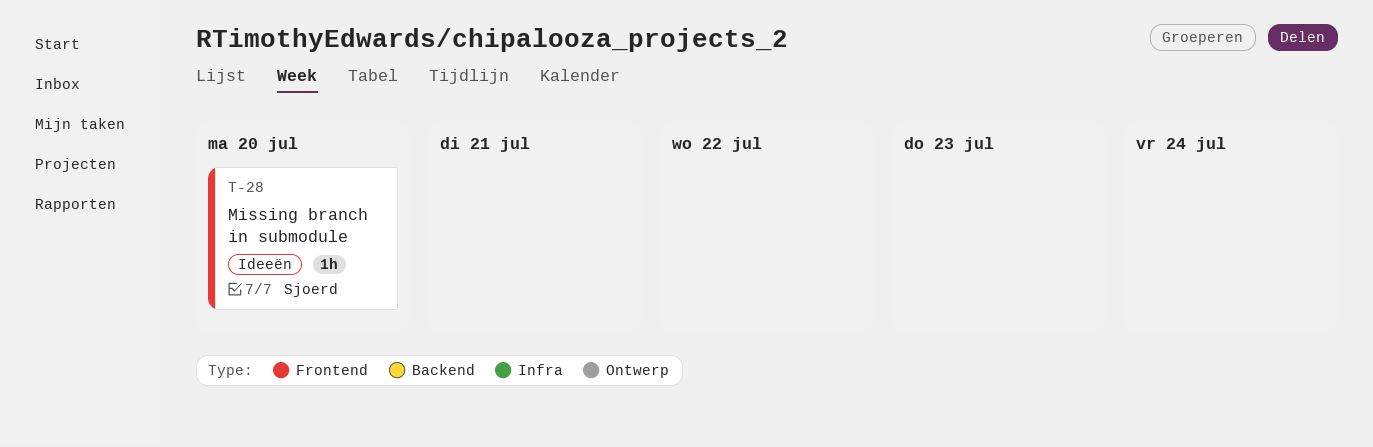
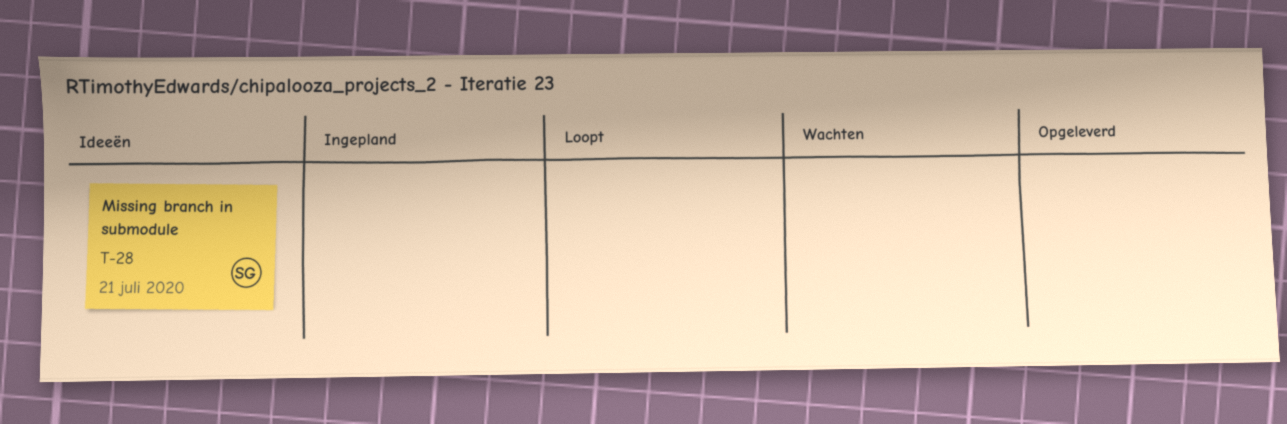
T-28, due: Jul 20 -> Jul 21

